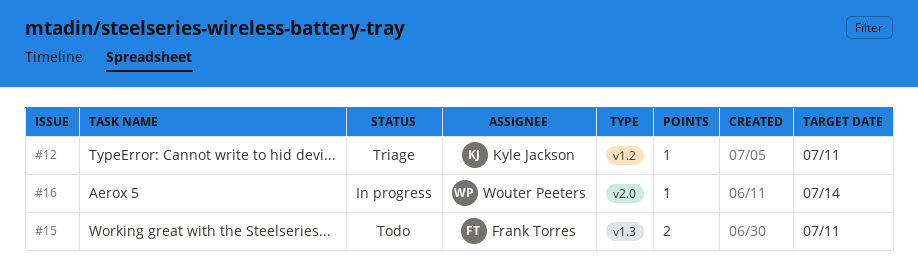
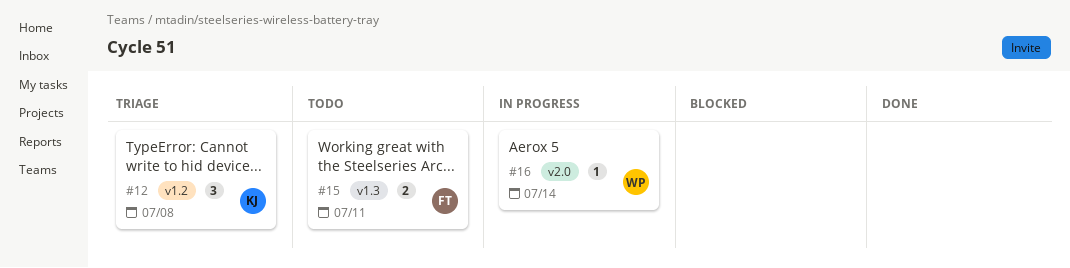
#12, estimate: 1 -> 3
#12, due: Jul 11 -> Jul 8

